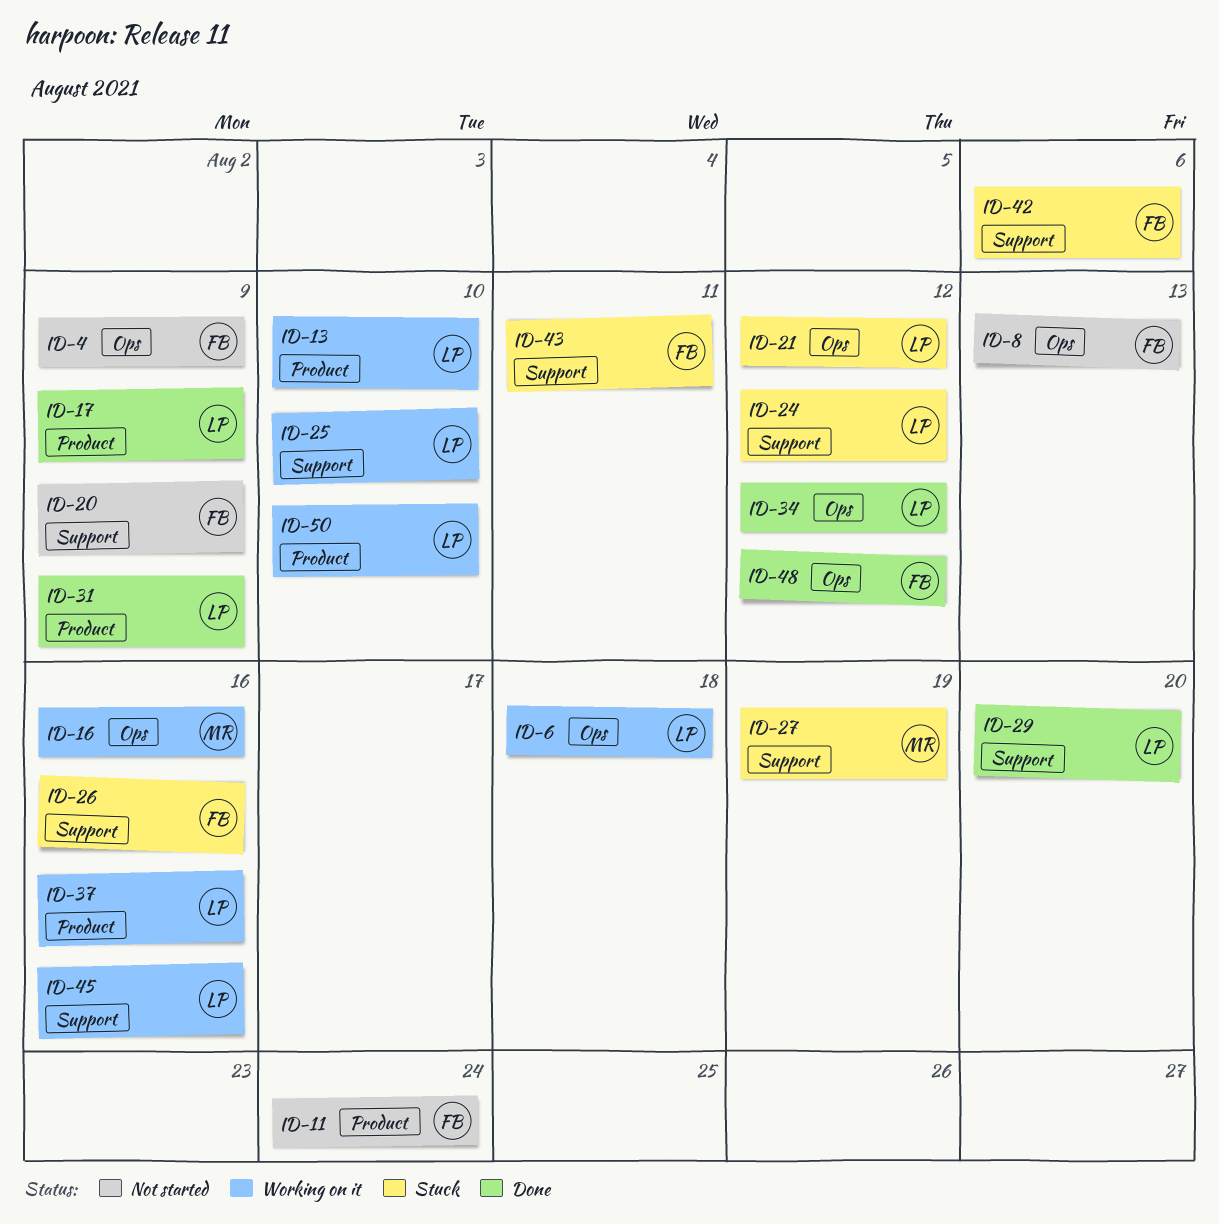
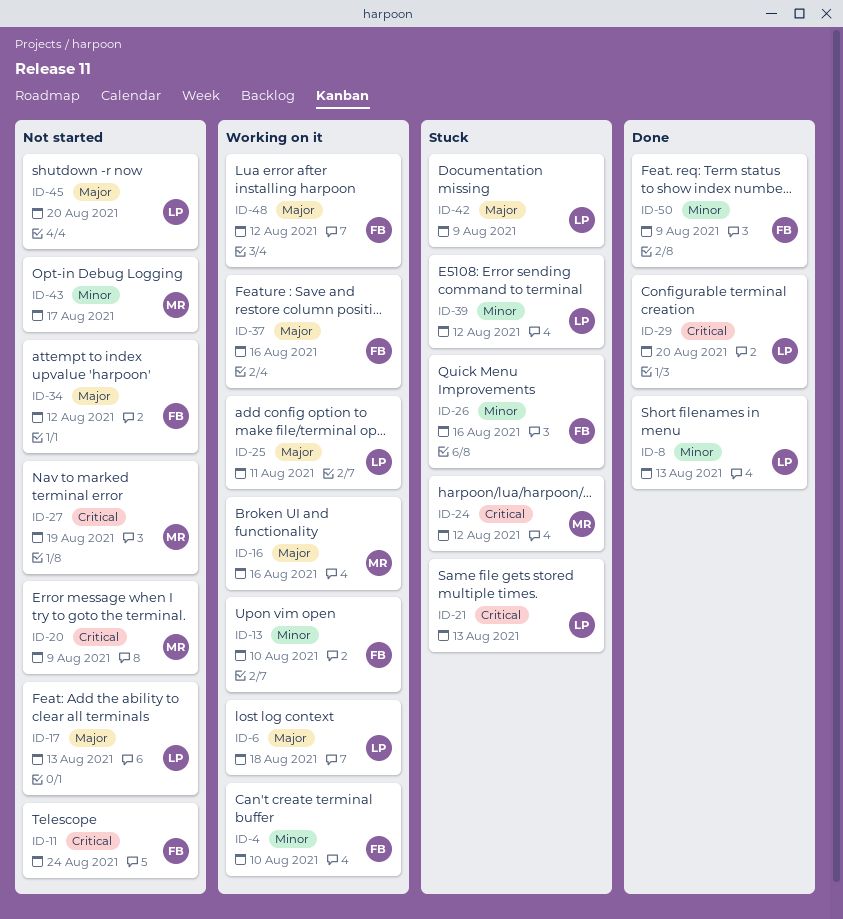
ID-4, status: Not started -> Working on it
ID-4, due: Aug 9 -> Aug 10
ID-8, status: Not started -> Done
ID-8, owner: FB -> LP
ID-13, owner: LP -> FB
ID-17, status: Done -> Not started
ID-17, due: Aug 9 -> Aug 13
ID-20, owner: FB -> MR
ID-21, due: Aug 12 -> Aug 13
ID-24, owner: LP -> MR
ID-25, due: Aug 10 -> Aug 11
ID-27, status: Stuck -> Not started
ID-31: present -> none
ID-34, status: Done -> Not started
ID-34, owner: LP -> FB
ID-37, owner: LP -> FB
ID-39: none -> present
ID-42, owner: FB -> LP
ID-42, due: Aug 6 -> Aug 9
ID-43, status: Stuck -> Not started
ID-43, owner: FB -> MR
ID-43, due: Aug 11 -> Aug 17
ID-45, status: Working on it -> Not started
ID-45, due: Aug 16 -> Aug 20
ID-48, status: Done -> Working on it
ID-50, status: Working on it -> Done
ID-50, owner: LP -> FB
ID-50, due: Aug 10 -> Aug 9

